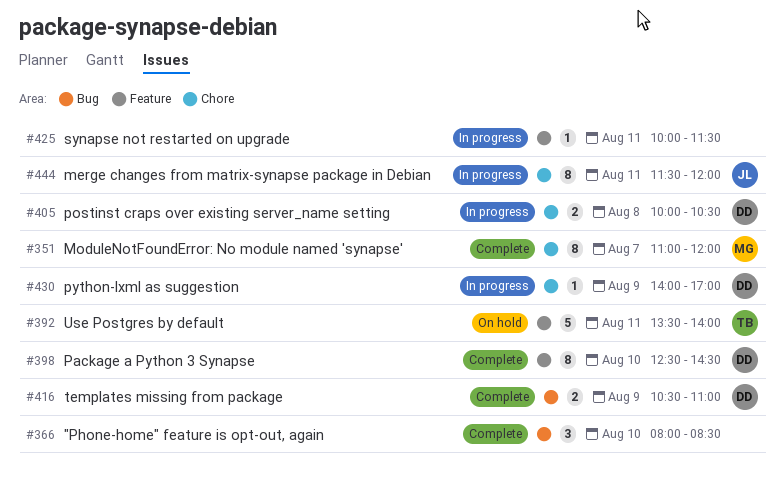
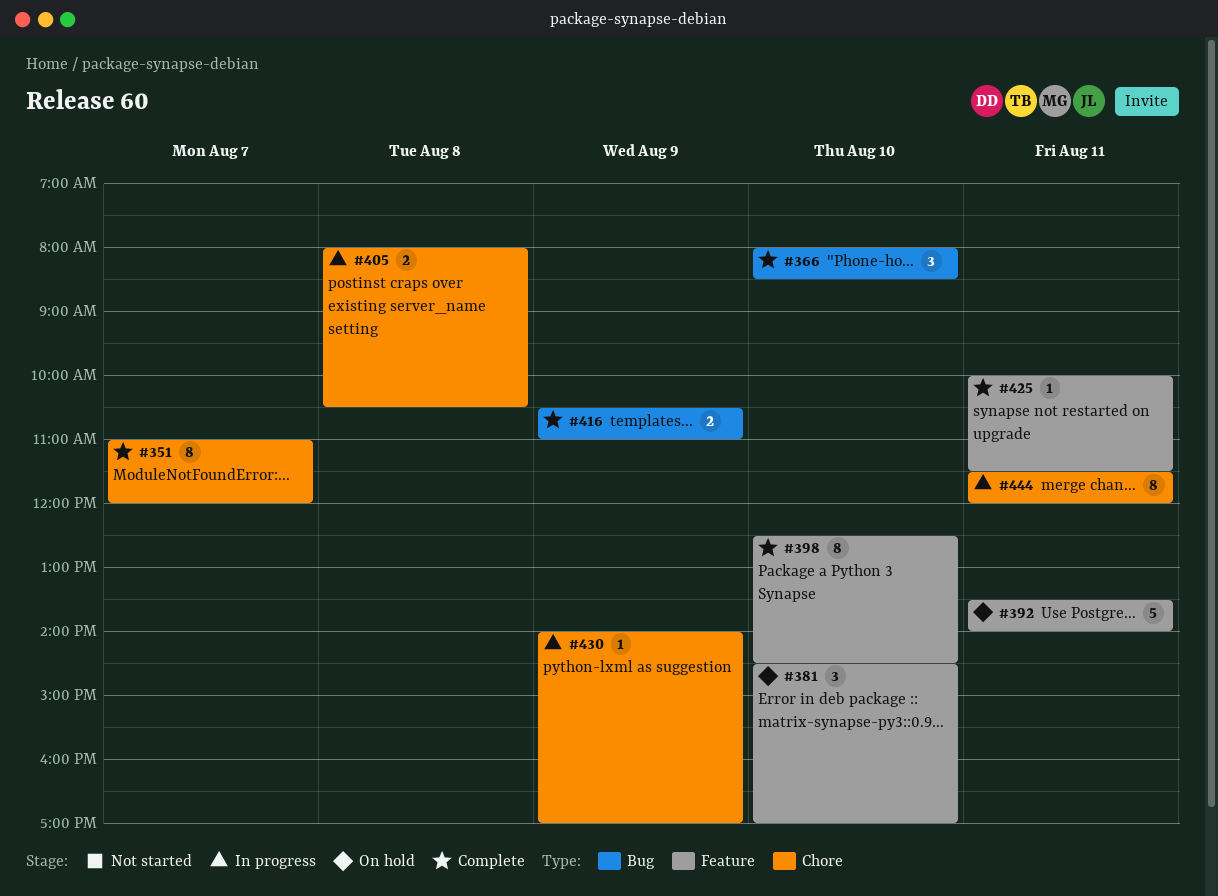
#381: none -> present
#405, begins: 10:00 -> 08:00
#425, status: In progress -> Complete

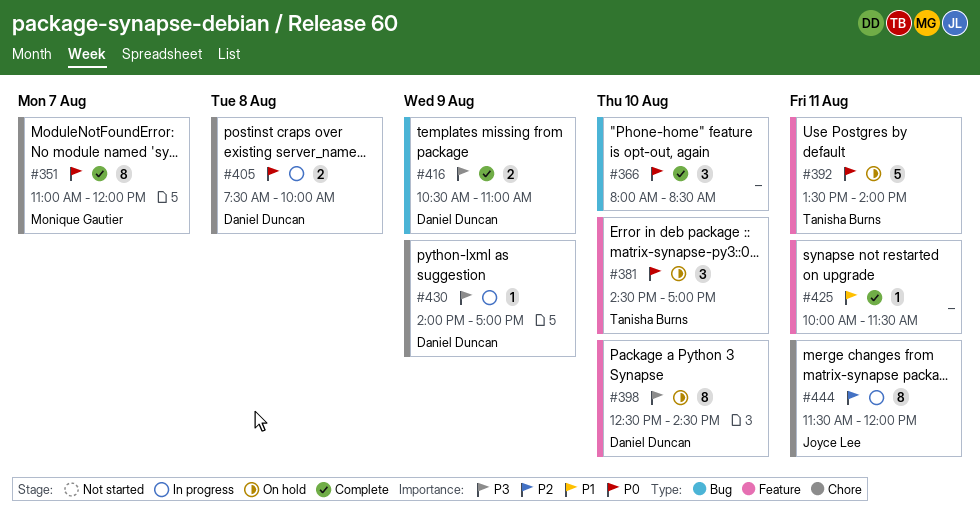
#398, status: Complete -> On hold
#405, begins: 08:00 -> 07:30
#405, ends: 10:30 -> 10:00

